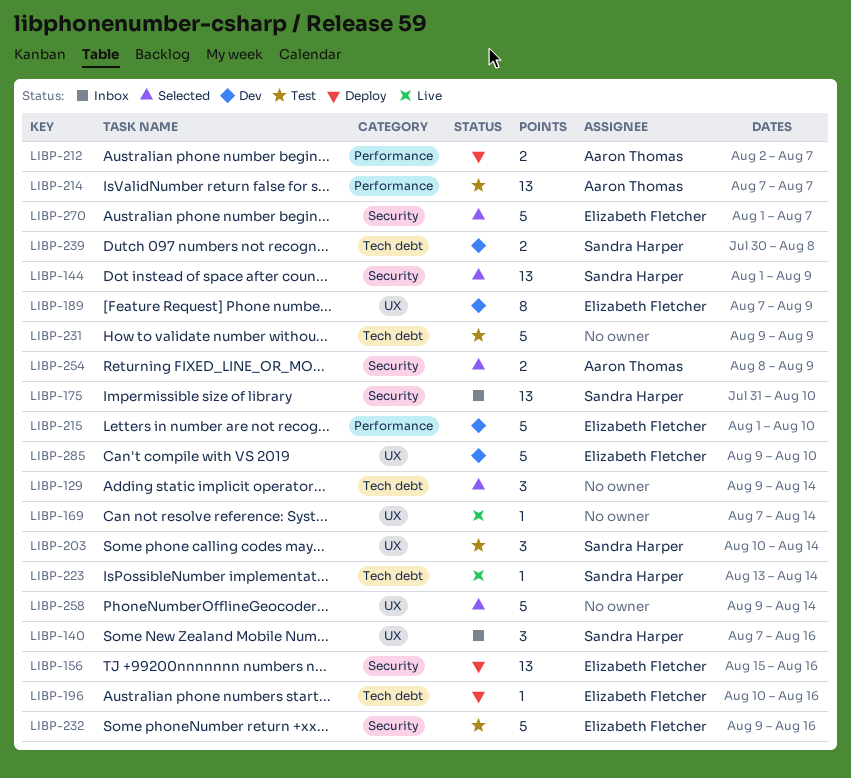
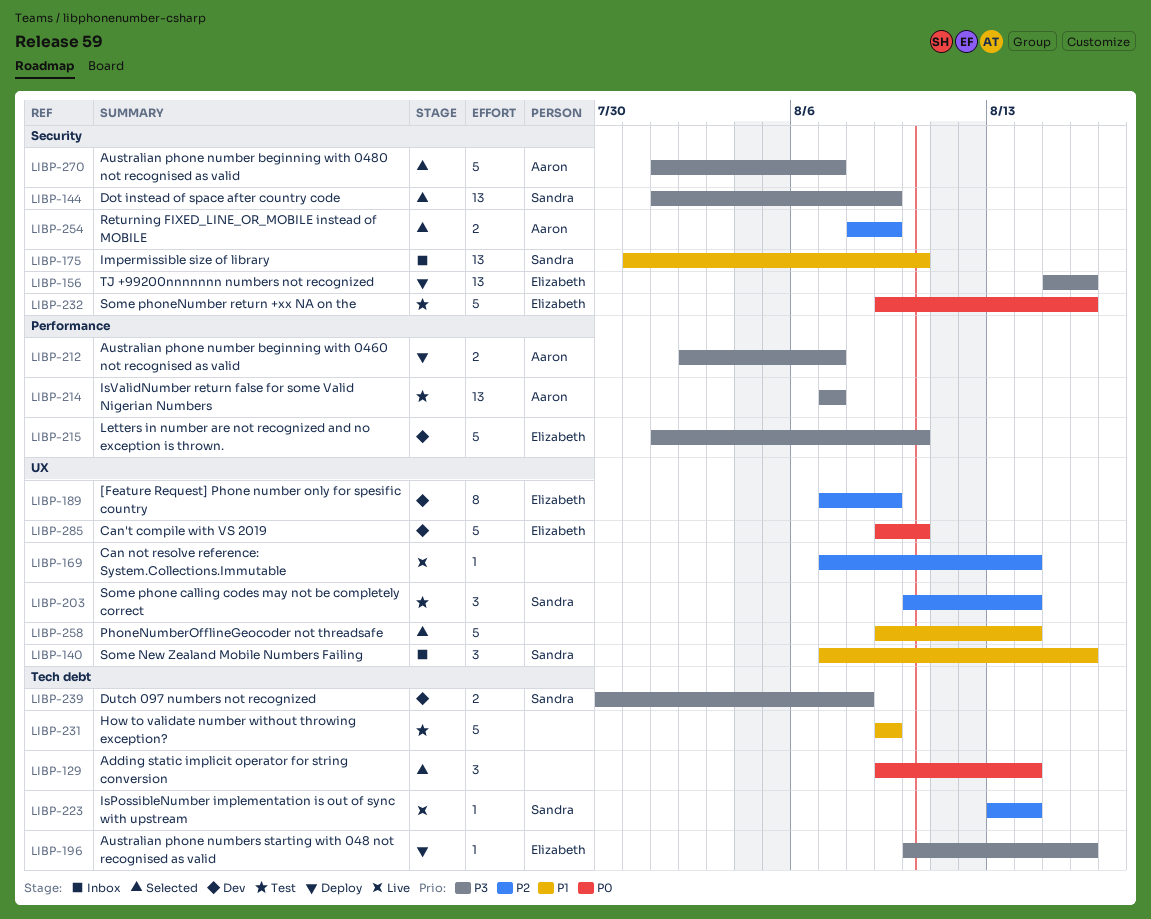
LIBP-270, owner: Elizabeth Fletcher -> Aaron Thomas

